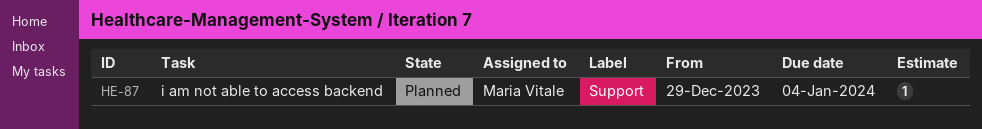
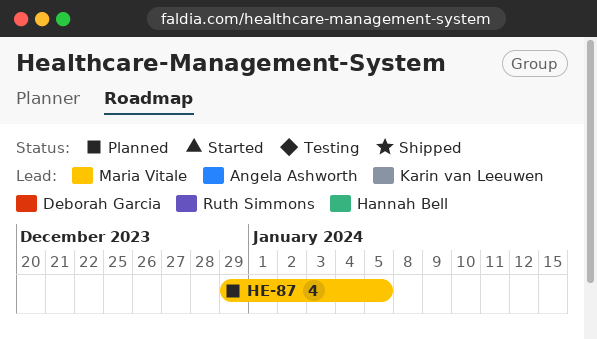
HE-87, estimate: 1 -> 4
HE-87, due: Jan 4 -> Jan 5

